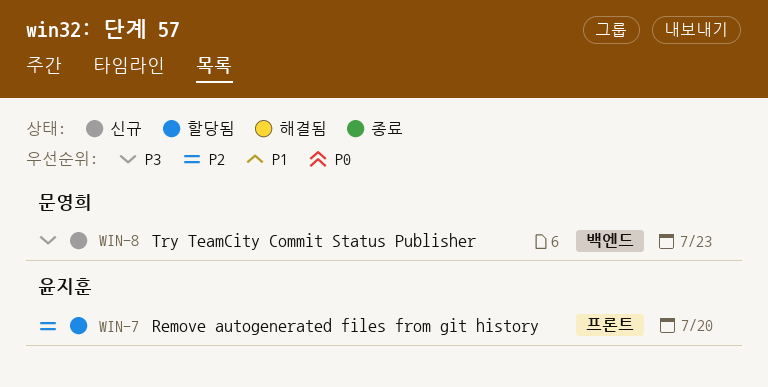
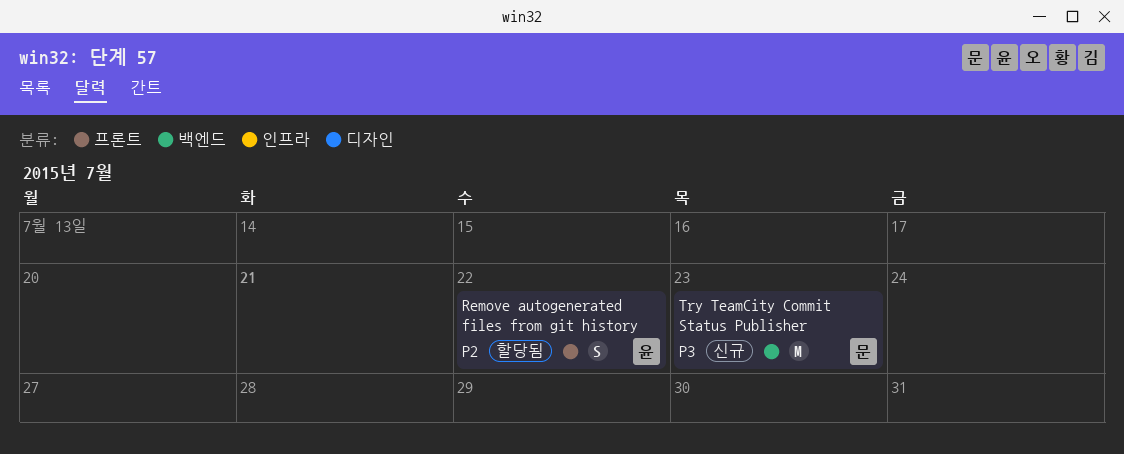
Remove autogenerated files from git history, due: Jul 20 -> Jul 22

